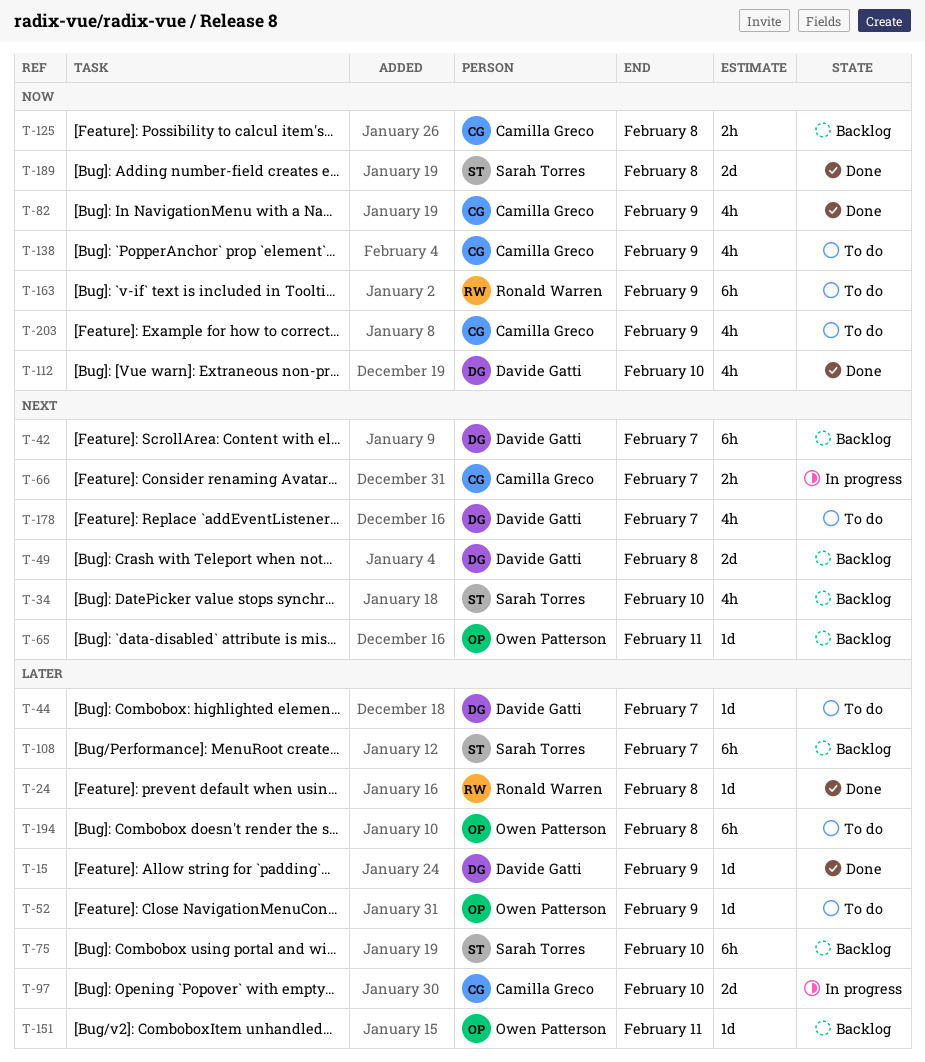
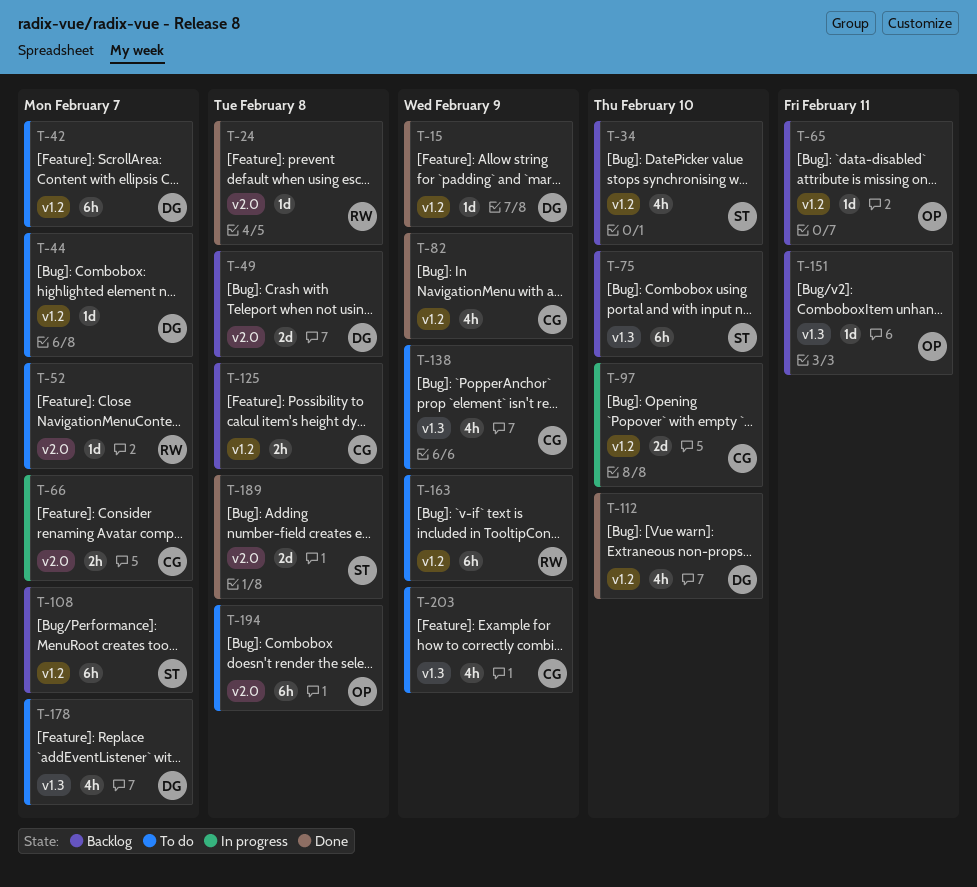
T-42, status: Backlog -> To do
T-52, owner: Owen Patterson -> Ronald Warren
T-52, due: Feb 9 -> Feb 7

